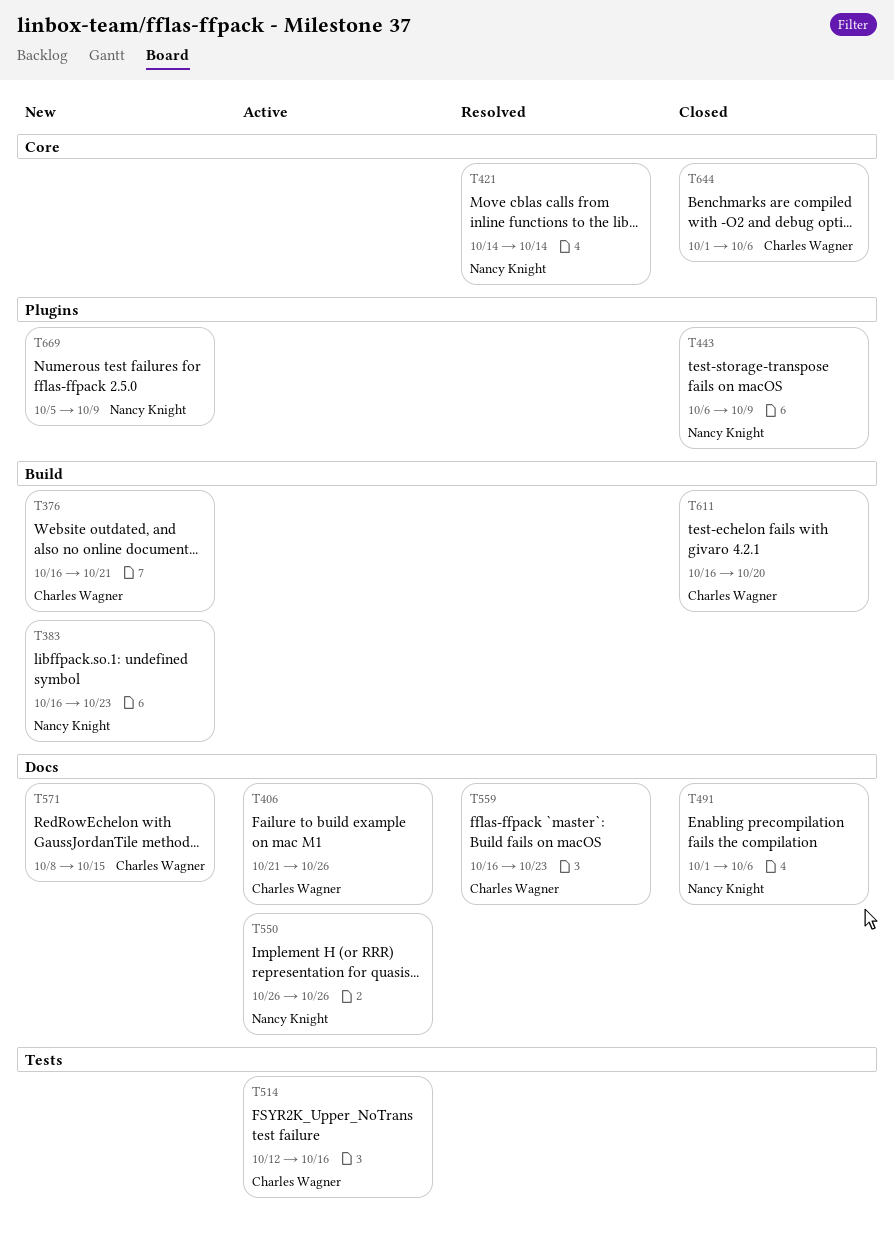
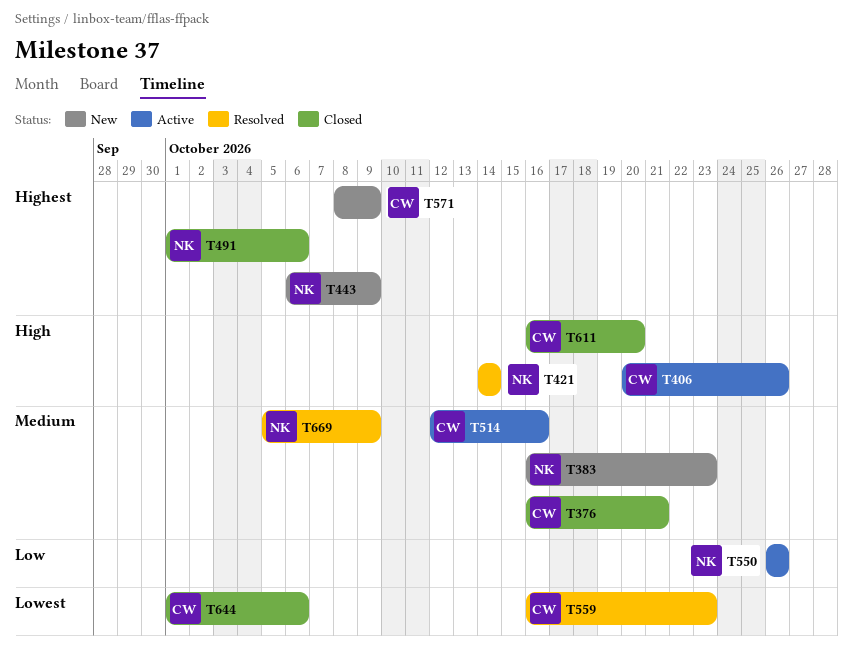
T376, status: New -> Closed
T406, start: Oct 21 -> Oct 20
T443, status: Closed -> New
T571, due: Oct 15 -> Oct 9
T669, status: New -> Resolved

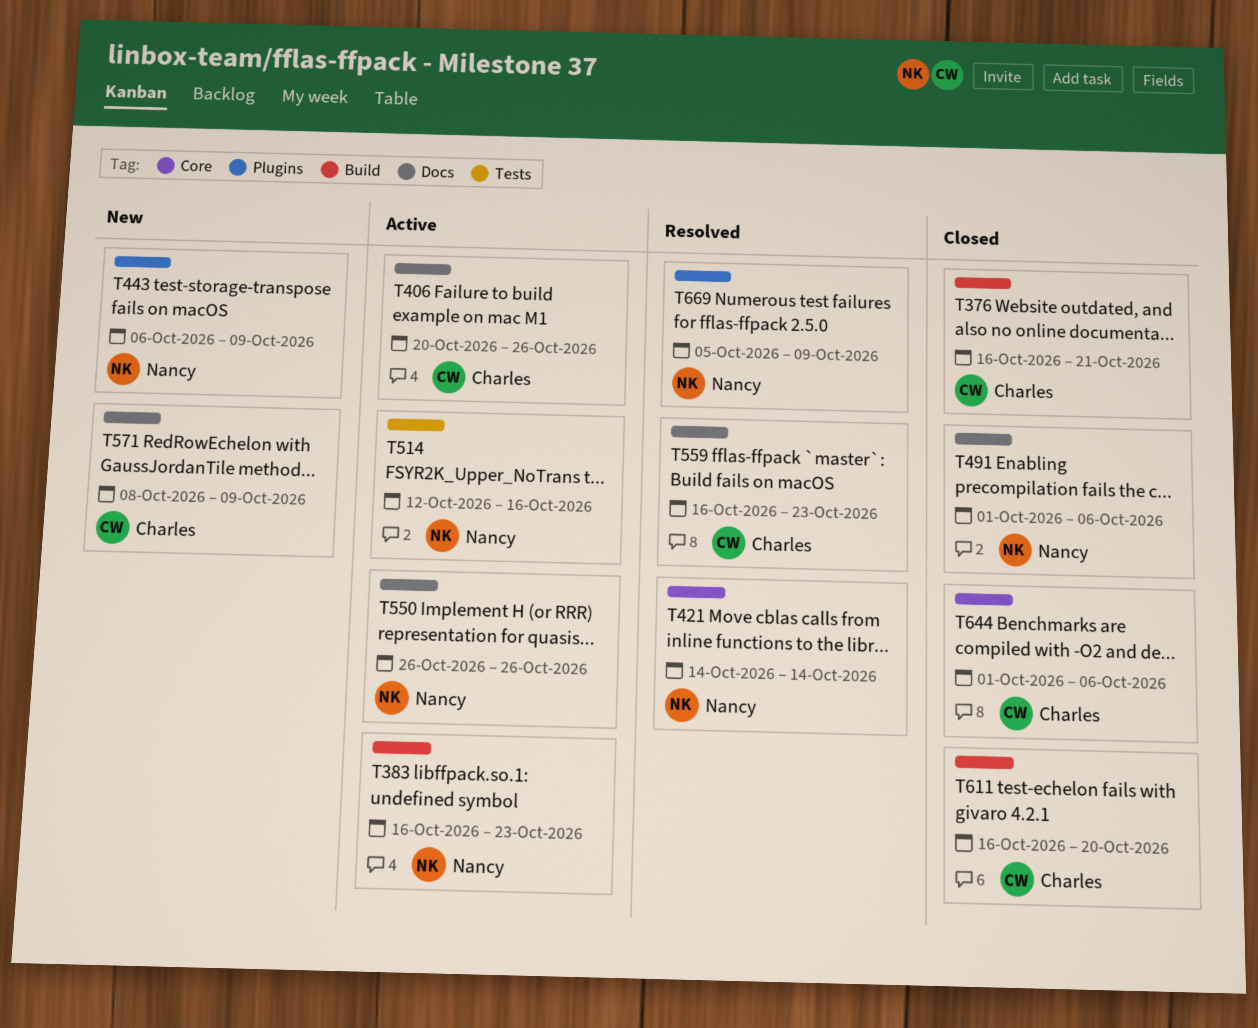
T383, status: New -> Active
T514, owner: Charles -> Nancy

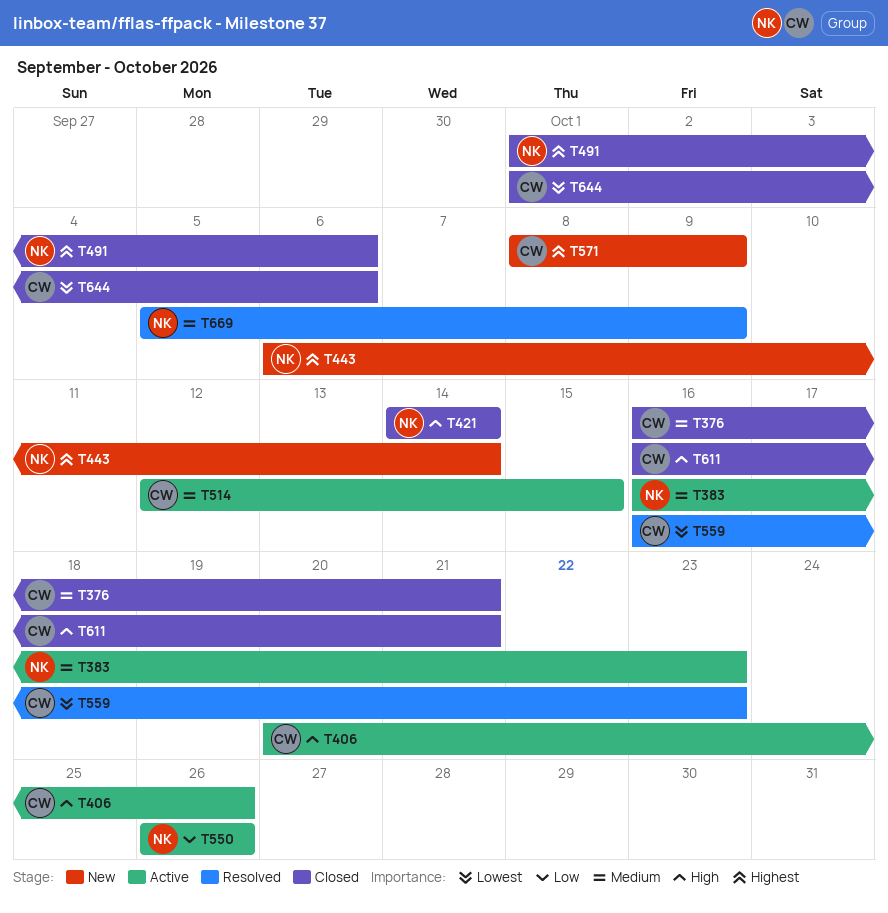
T421, status: Resolved -> Closed
T443, due: Oct 9 -> Oct 14
T514, owner: Nancy -> Charles
T514, due: Oct 16 -> Oct 15
T611, due: Oct 20 -> Oct 21

